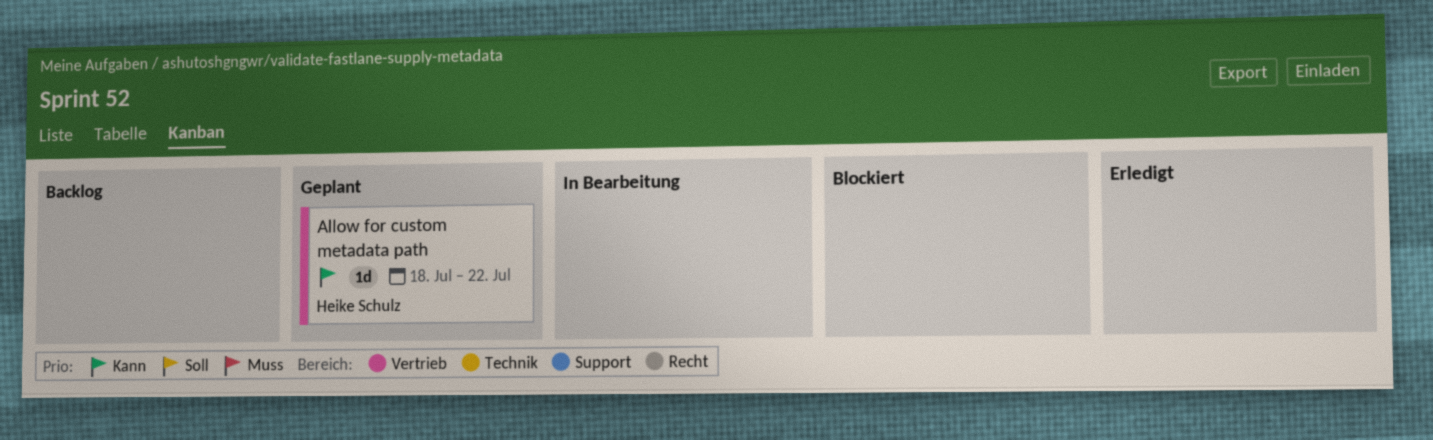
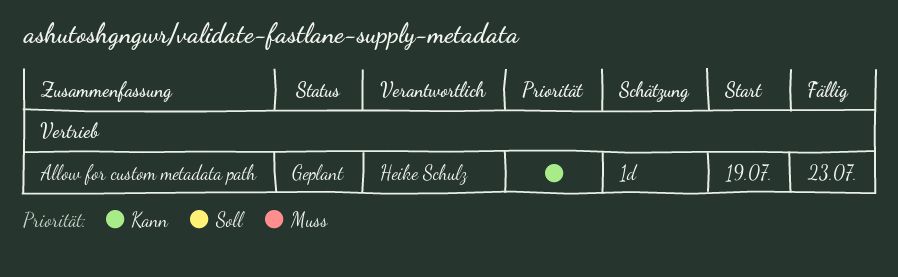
Allow for custom metadata path, start: Jul 18 -> Jul 19
Allow for custom metadata path, due: Jul 22 -> Jul 23

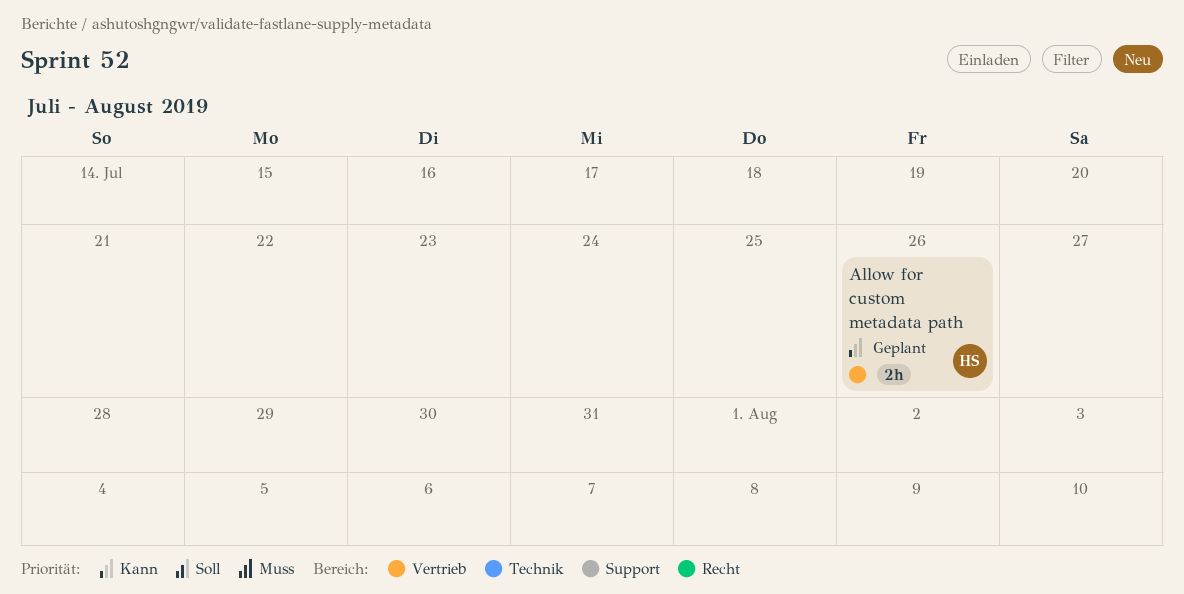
Allow for custom metadata path, estimate: 1d -> 2h
Allow for custom metadata path, due: Jul 23 -> Jul 26

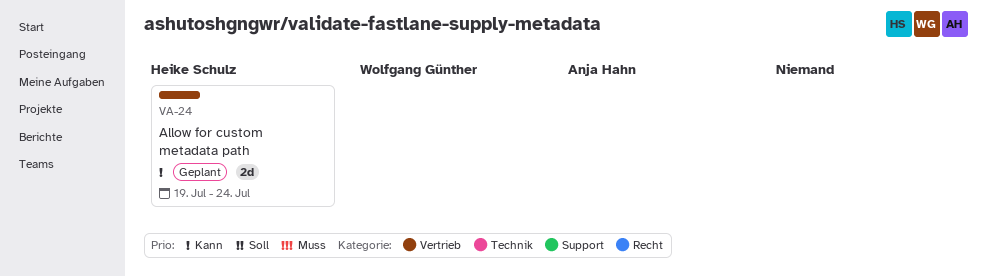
Allow for custom metadata path, estimate: 2h -> 2d
Allow for custom metadata path, due: Jul 26 -> Jul 24

